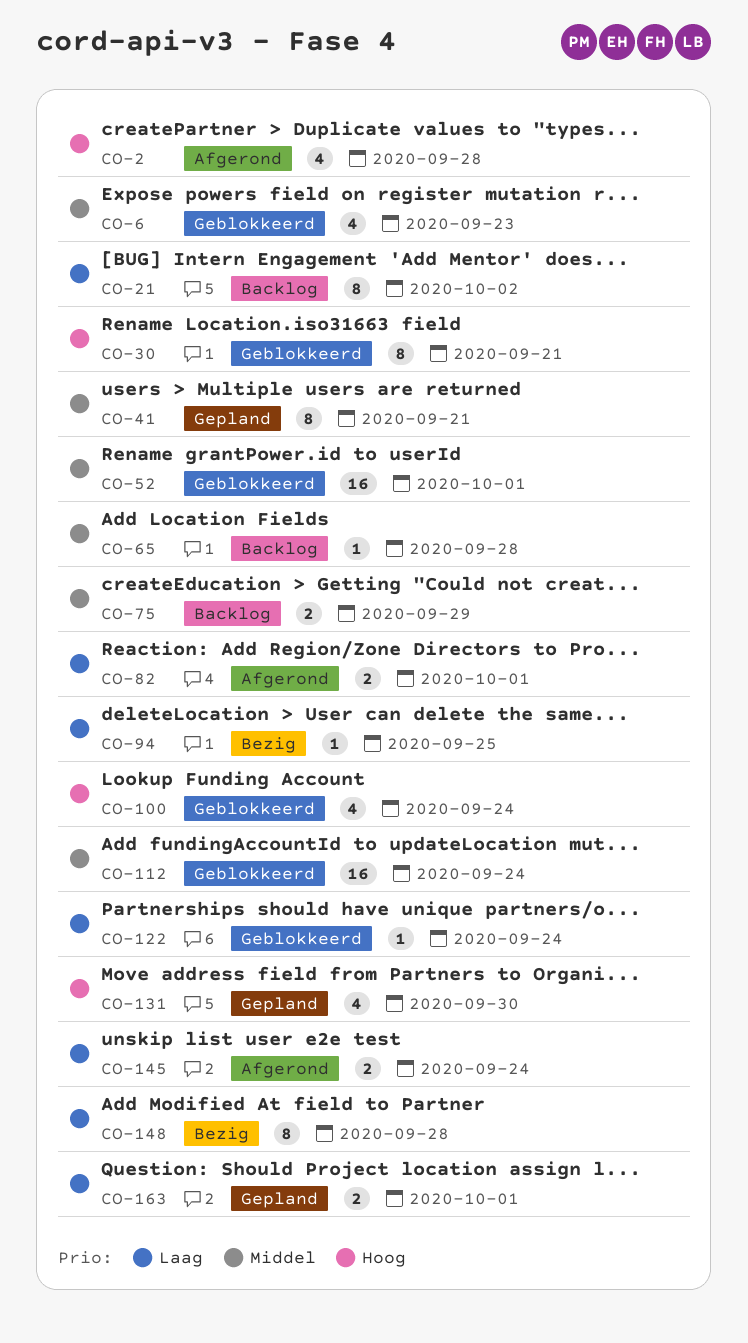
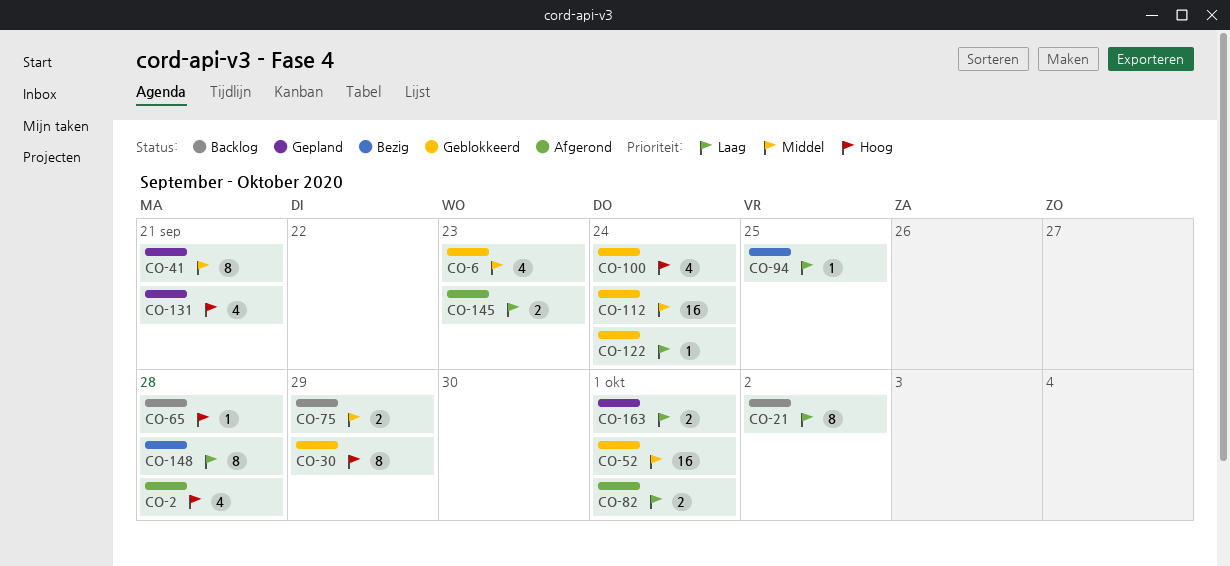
CO-30, due: Sep 21 -> Sep 29
CO-65, priority: Middel -> Hoog
CO-131, due: Sep 30 -> Sep 21
CO-145, due: Sep 24 -> Sep 23

